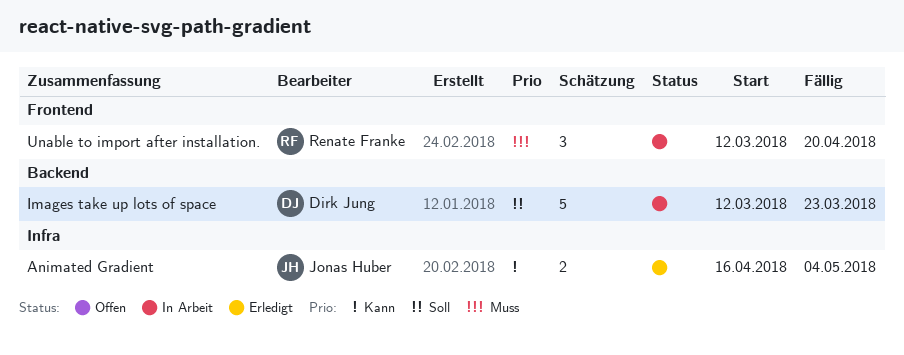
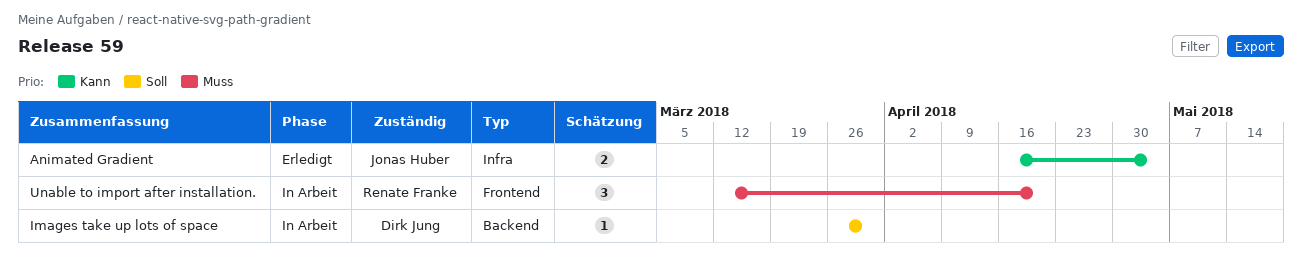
Images take up lots of space, estimate: 5 -> 1
Images take up lots of space, start: Mar 12 -> Mar 26
Images take up lots of space, due: Mar 23 -> Mar 30

